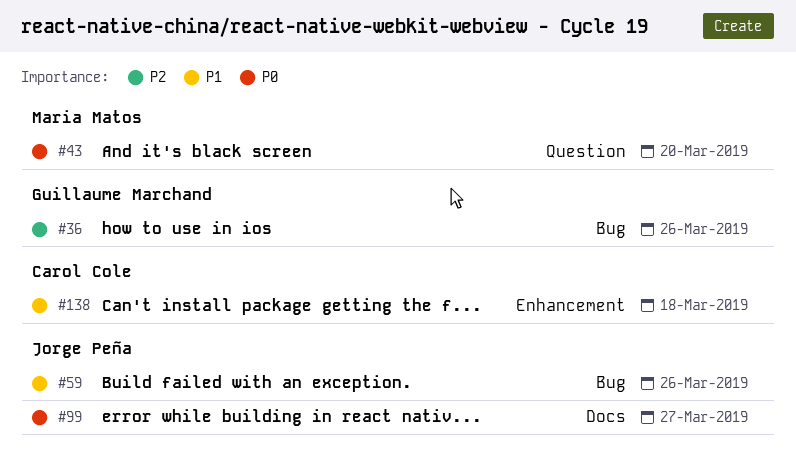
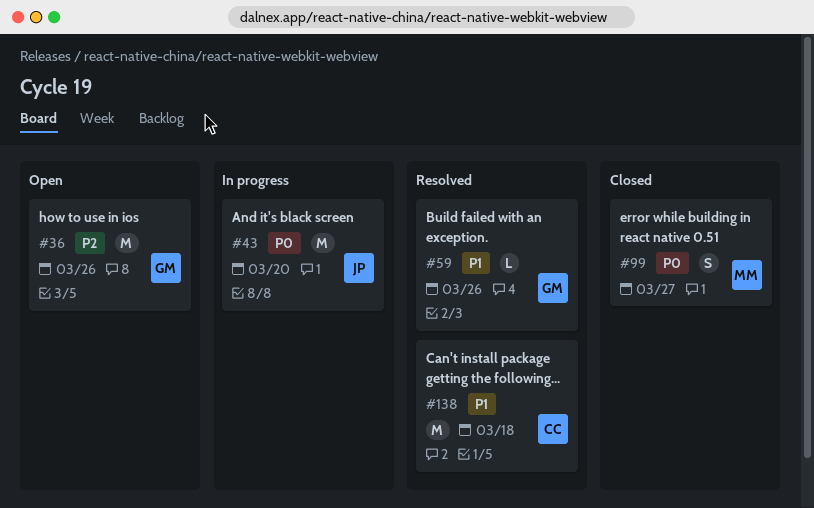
#43, owner: Maria Matos -> Jorge Peña
#59, owner: Jorge Peña -> Guillaume Marchand
#99, owner: Jorge Peña -> Maria Matos

